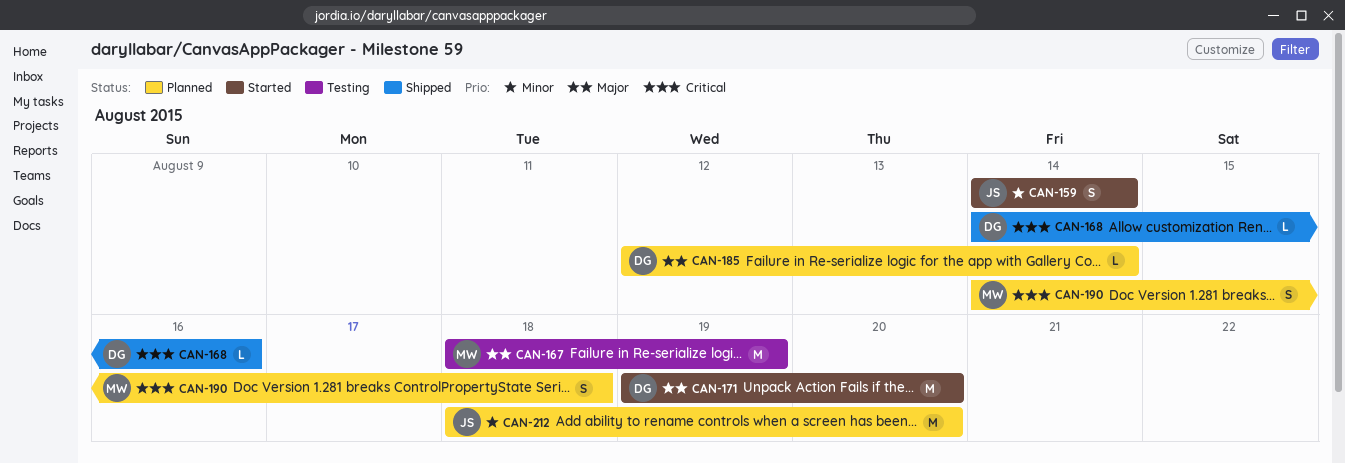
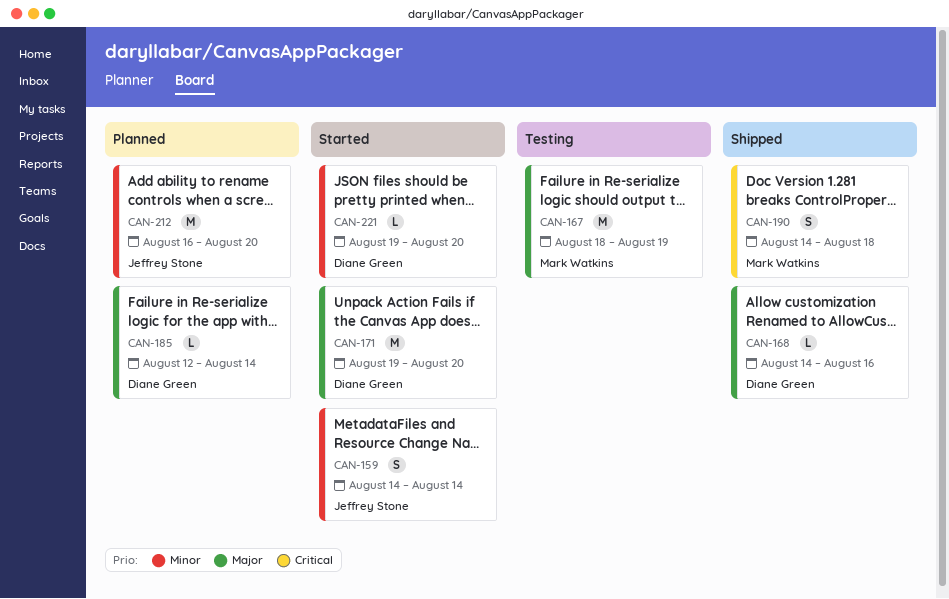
CAN-168, priority: Critical -> Major
CAN-190, status: Planned -> Shipped
CAN-212, start: Aug 18 -> Aug 16
CAN-221: none -> present

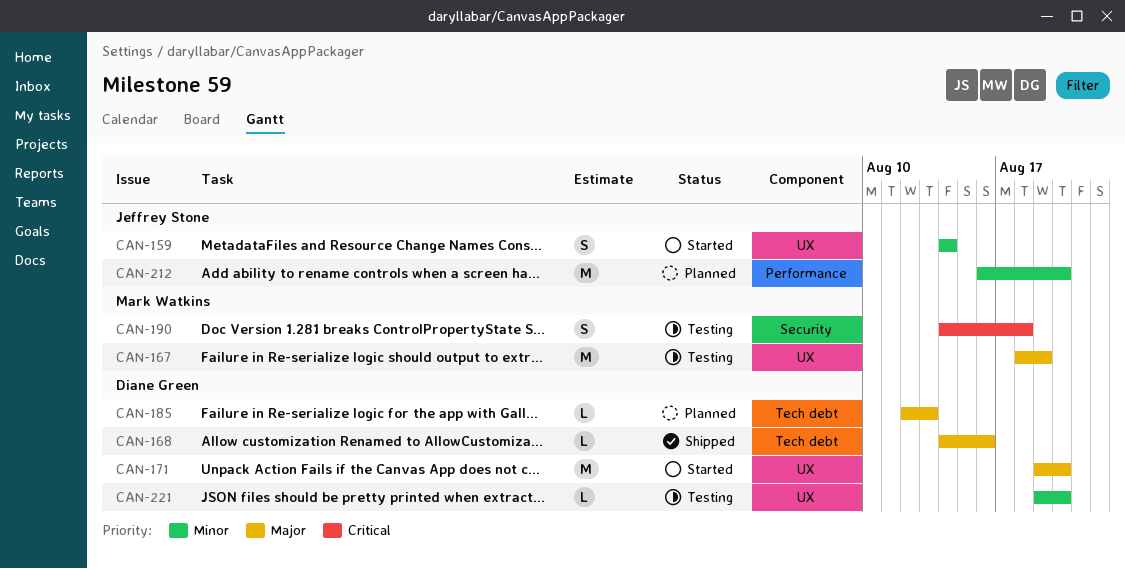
CAN-185, due: Aug 14 -> Aug 13
CAN-190, status: Shipped -> Testing
CAN-221, status: Started -> Testing

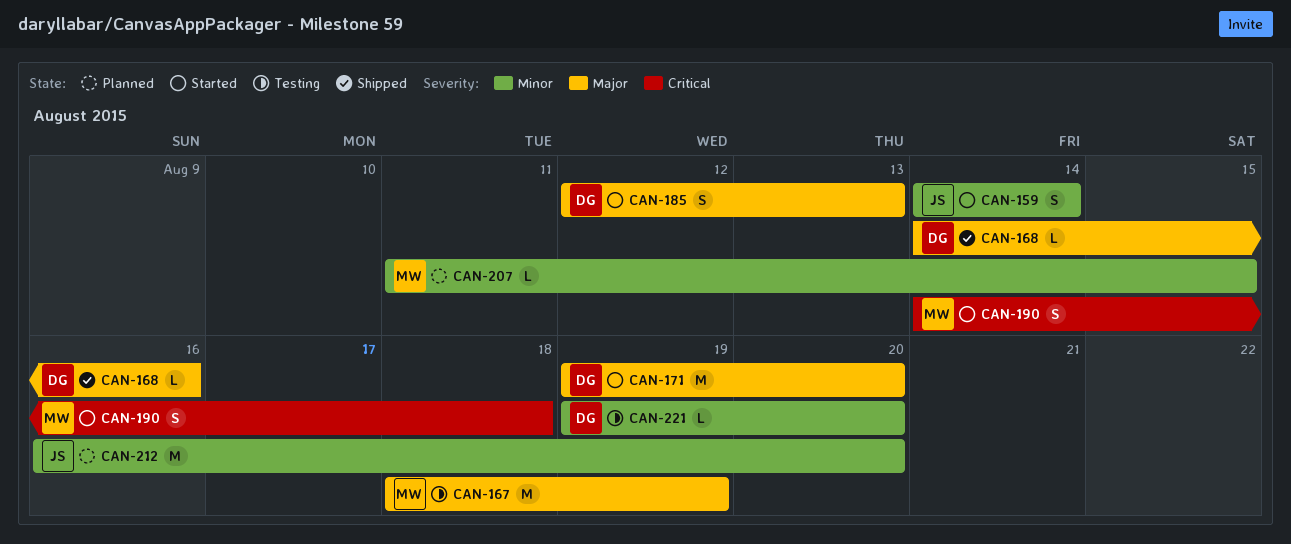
CAN-185, status: Planned -> Started
CAN-185, estimate: L -> S
CAN-190, status: Testing -> Started
CAN-207: none -> present

